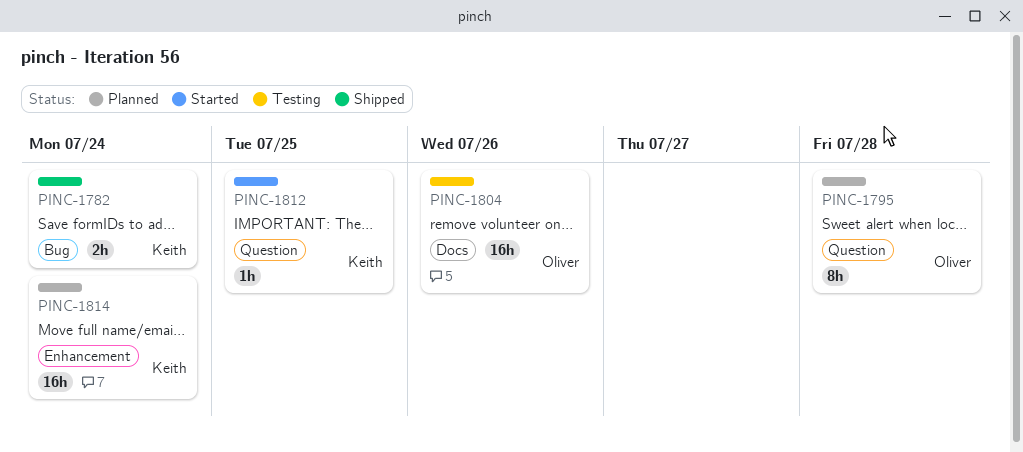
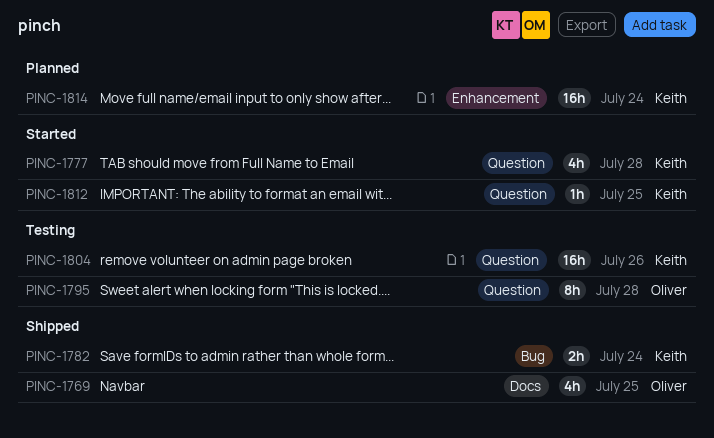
PINC-1769: none -> present
PINC-1777: none -> present
PINC-1795, status: Planned -> Testing
PINC-1804, owner: Oliver -> Keith
PINC-1804, label: Docs -> Question

